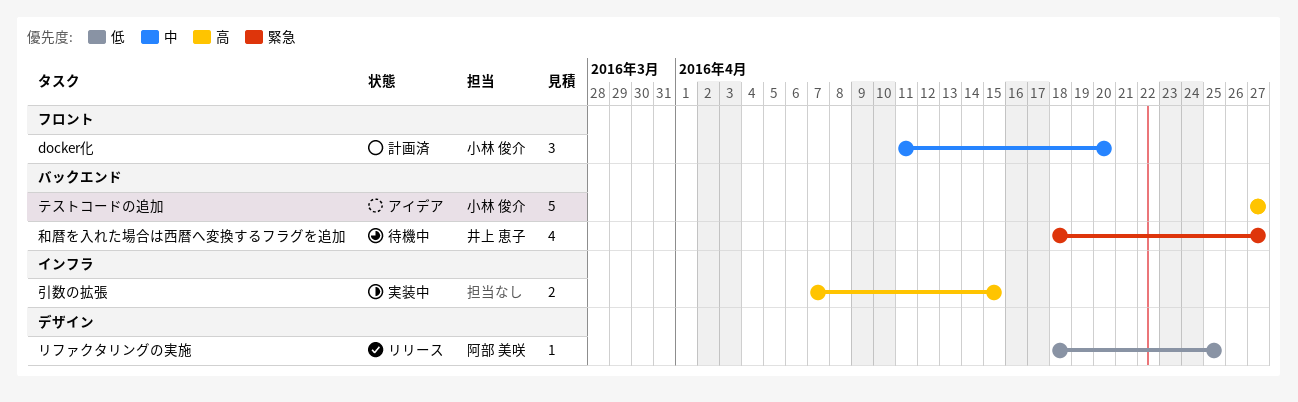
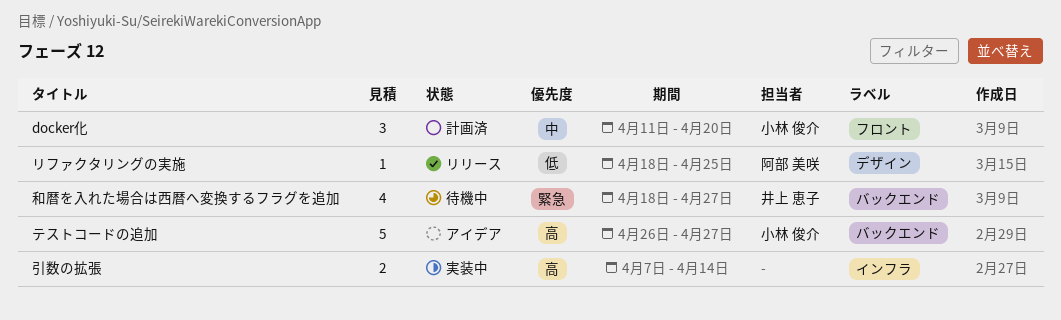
テストコードの追加, start: Apr 27 -> Apr 26
引数の拡張, due: Apr 15 -> Apr 14

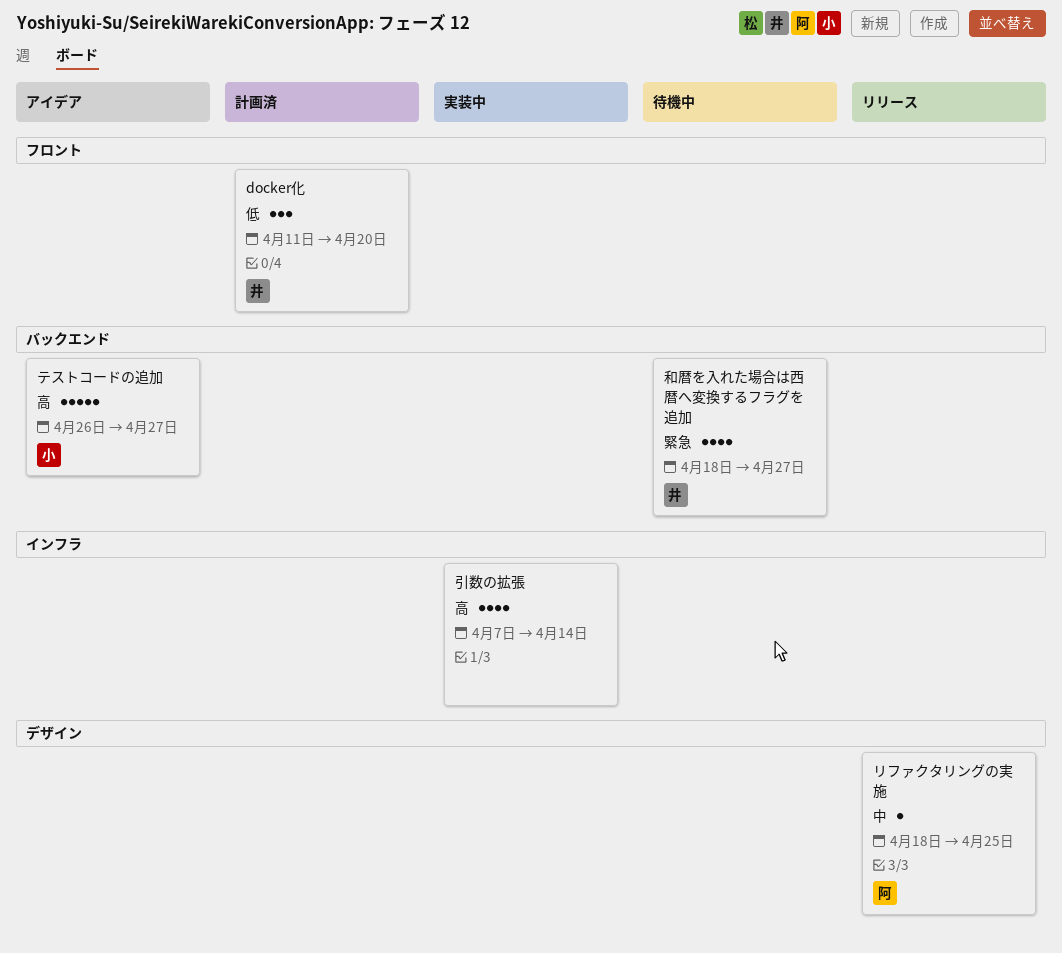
docker化, owner: 小林 俊介 -> 井上 恵子
docker化, priority: 中 -> 低
リファクタリングの実施, priority: 低 -> 中
引数の拡張, estimate: 2 -> 4

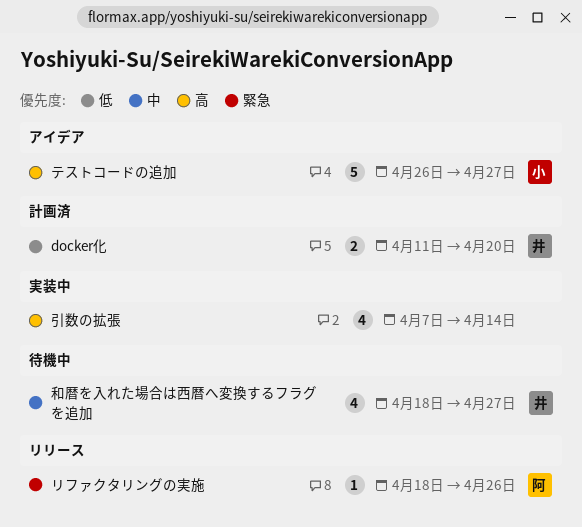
docker化, estimate: 3 -> 2
リファクタリングの実施, priority: 中 -> 緊急
リファクタリングの実施, due: Apr 25 -> Apr 26
和暦を入れた場合は西暦へ変換するフラグを追加, priority: 緊急 -> 中

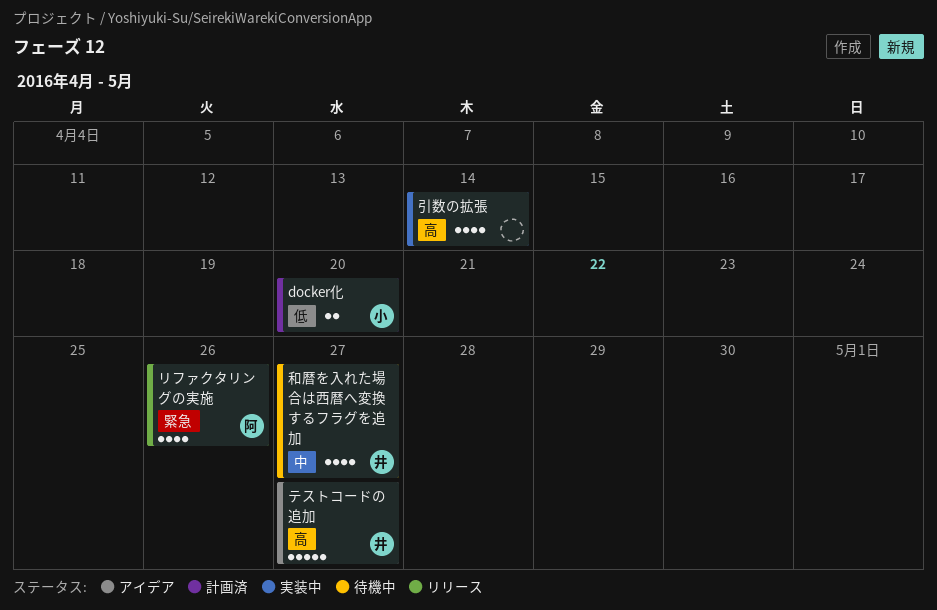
docker化, owner: 井 -> 小
テストコードの追加, owner: 小 -> 井
リファクタリングの実施, estimate: 1 -> 4

